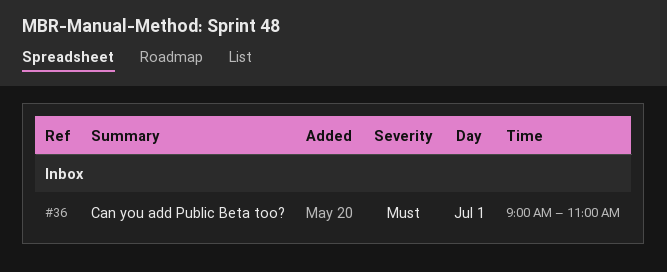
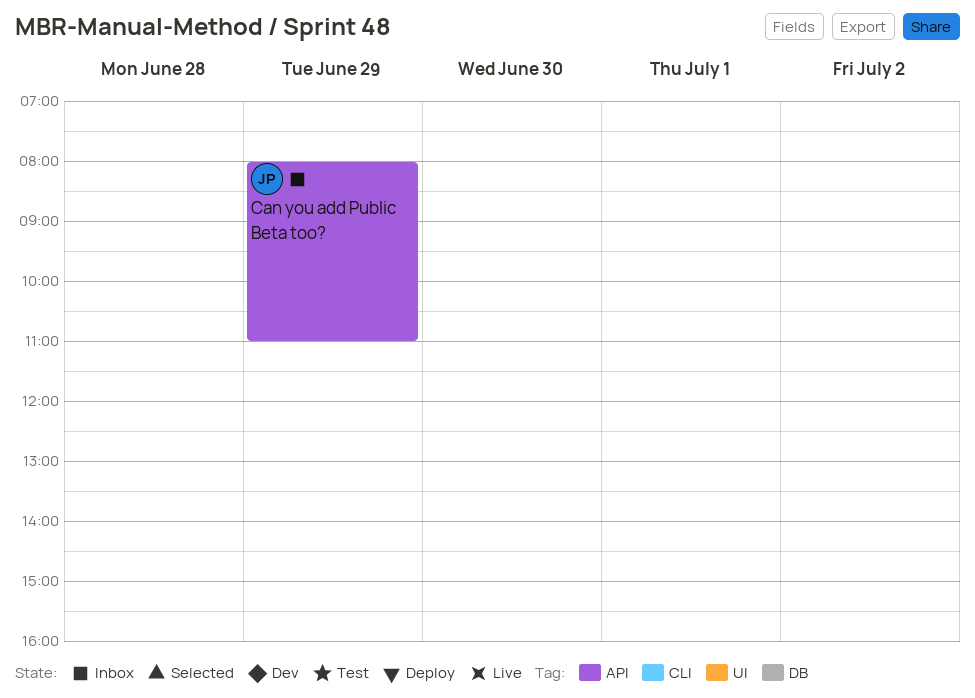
Can you add Public Beta too?, day: Jul 1 -> Jun 29
Can you add Public Beta too?, begins: 09:00 -> 08:00

